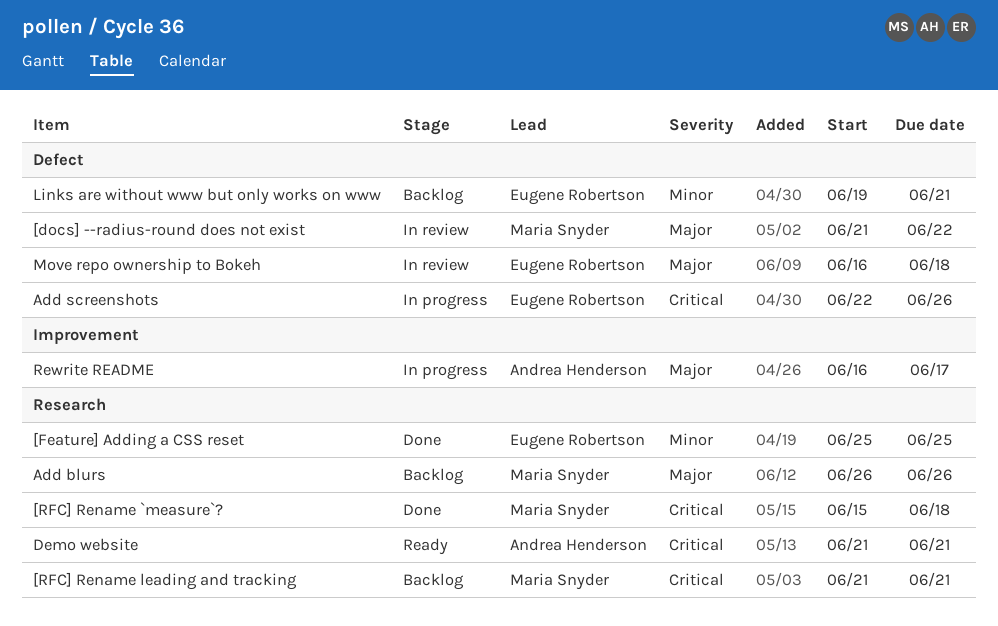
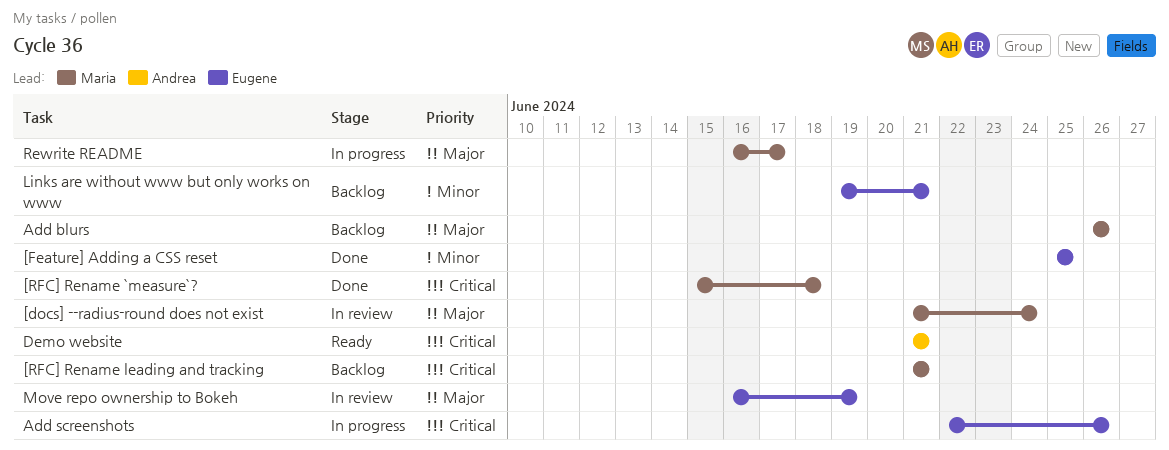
[docs] --radius-round does not exist, due: Jun 22 -> Jun 24
Move repo ownership to Bokeh, due: Jun 18 -> Jun 19
Rewrite README, owner: Andrea Henderson -> Maria Snyder

